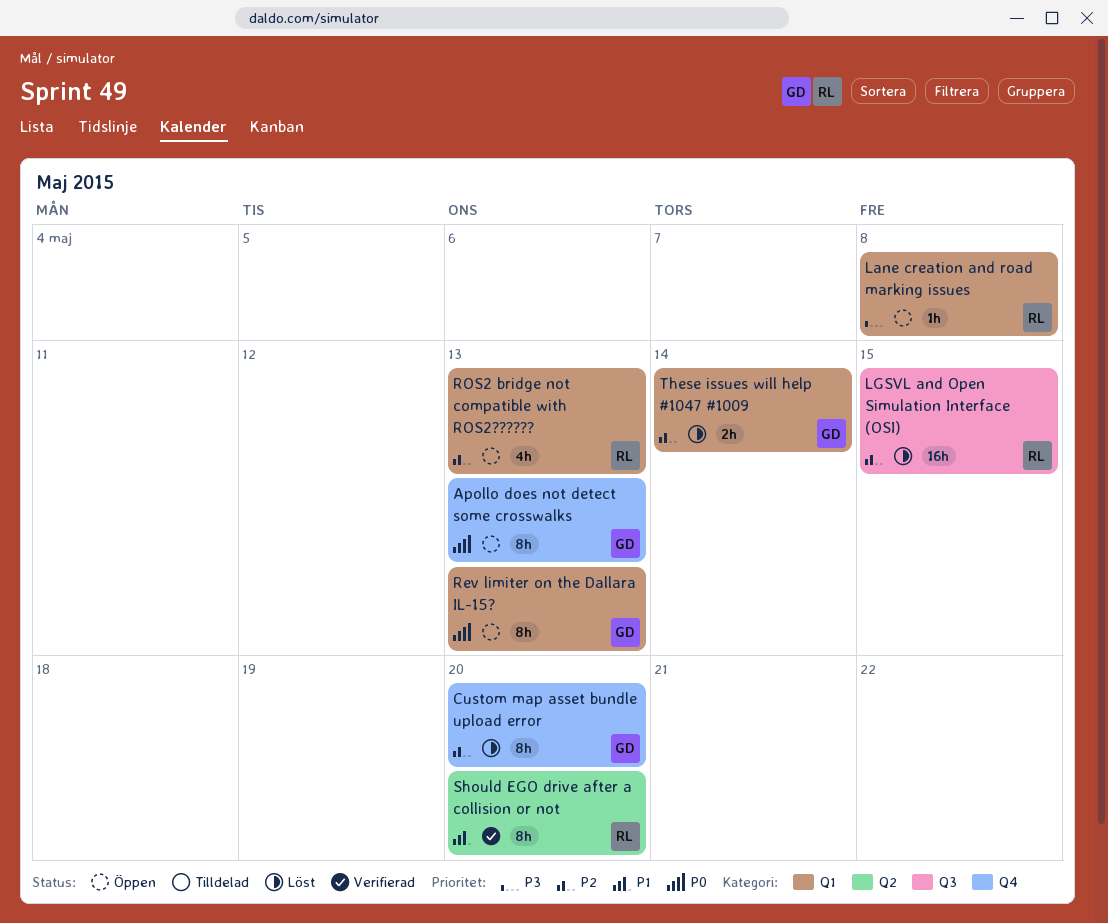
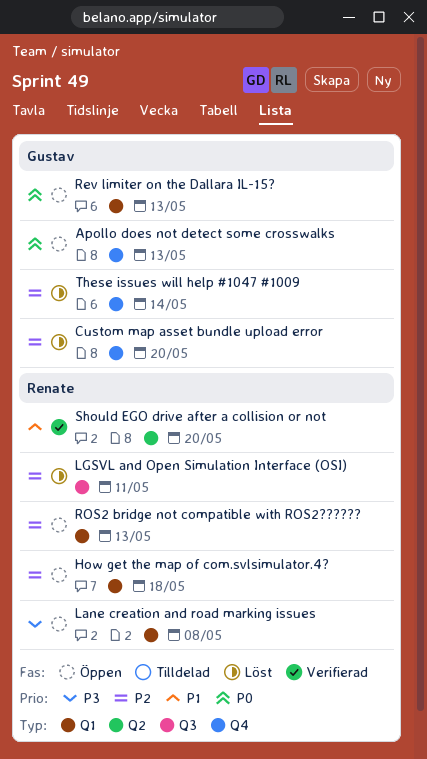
How get the map of com.svlsimulator.4?: none -> present
LGSVL and Open Simulation Interface (OSI), due: May 15 -> May 11
These issues will help #1047 #1009, label: Q1 -> Q4

